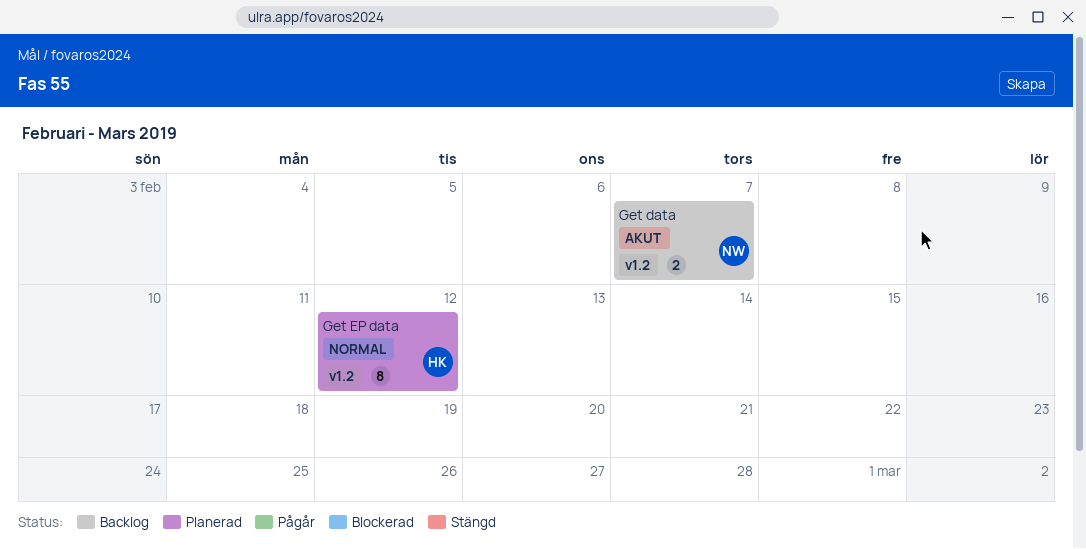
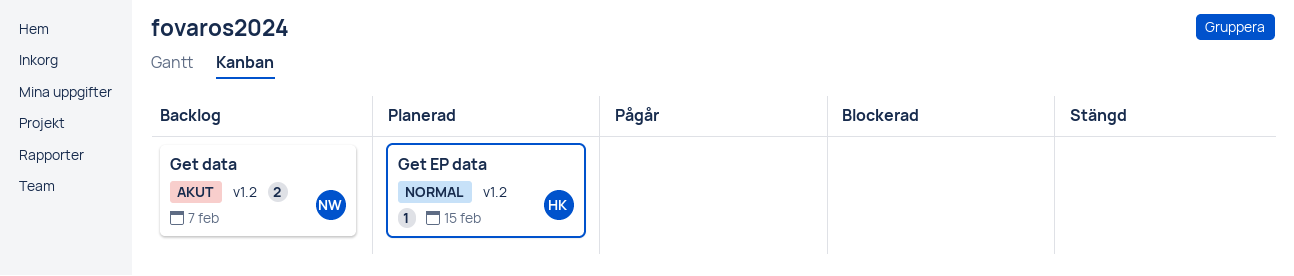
Get EP data, estimate: 8 -> 1
Get EP data, due: Feb 12 -> Feb 15

